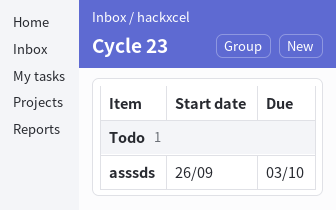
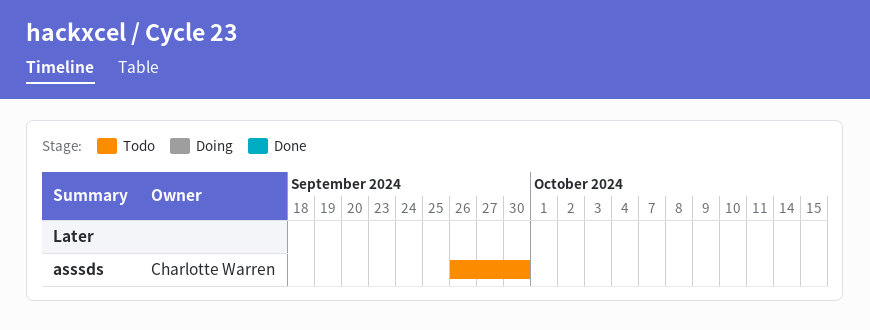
asssds, due: Oct 3 -> Sep 30

